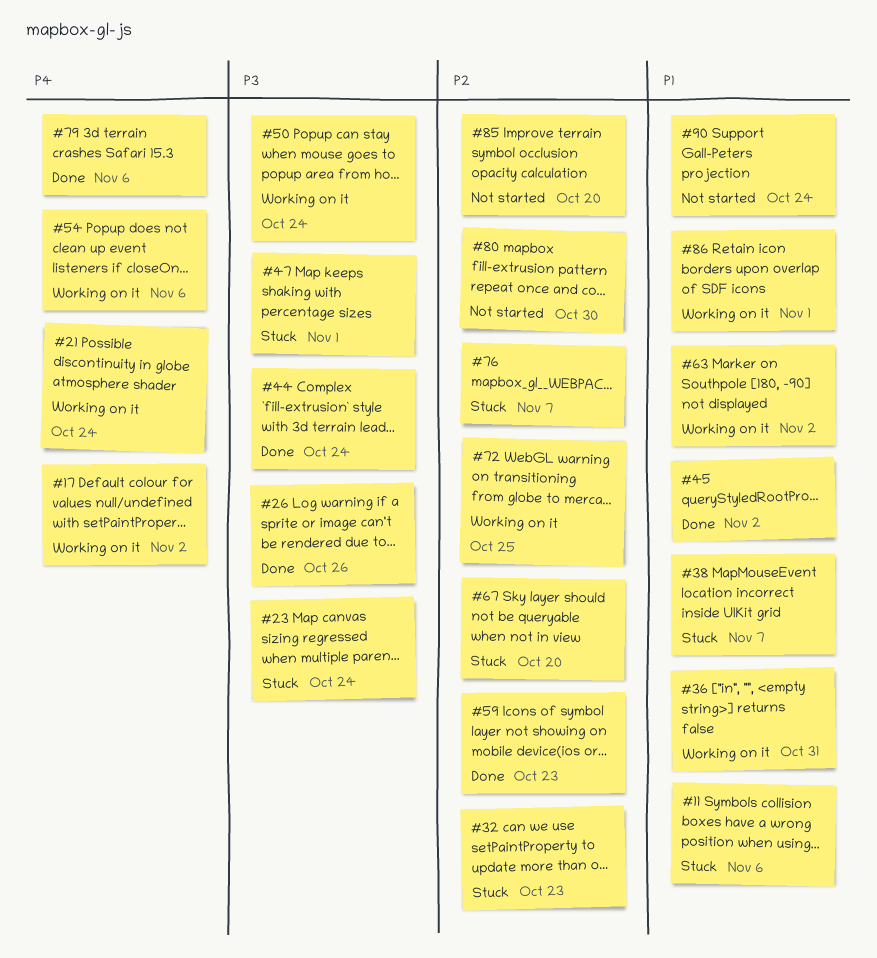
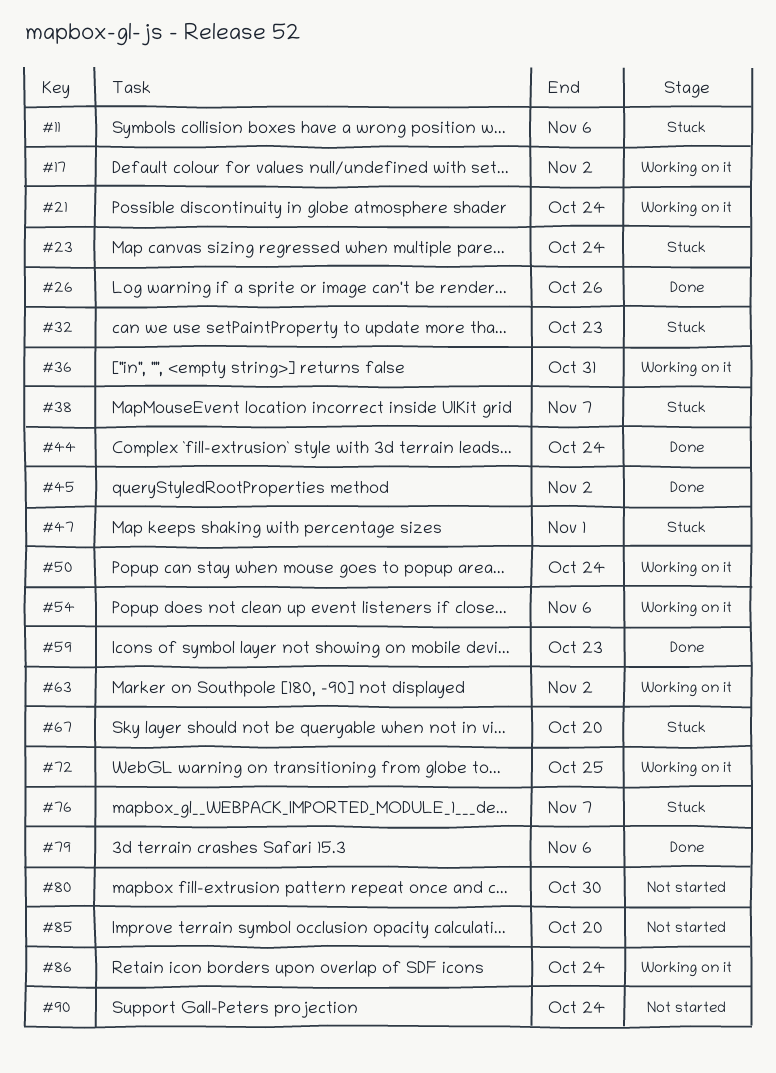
#86, due: Nov 1 -> Oct 24

